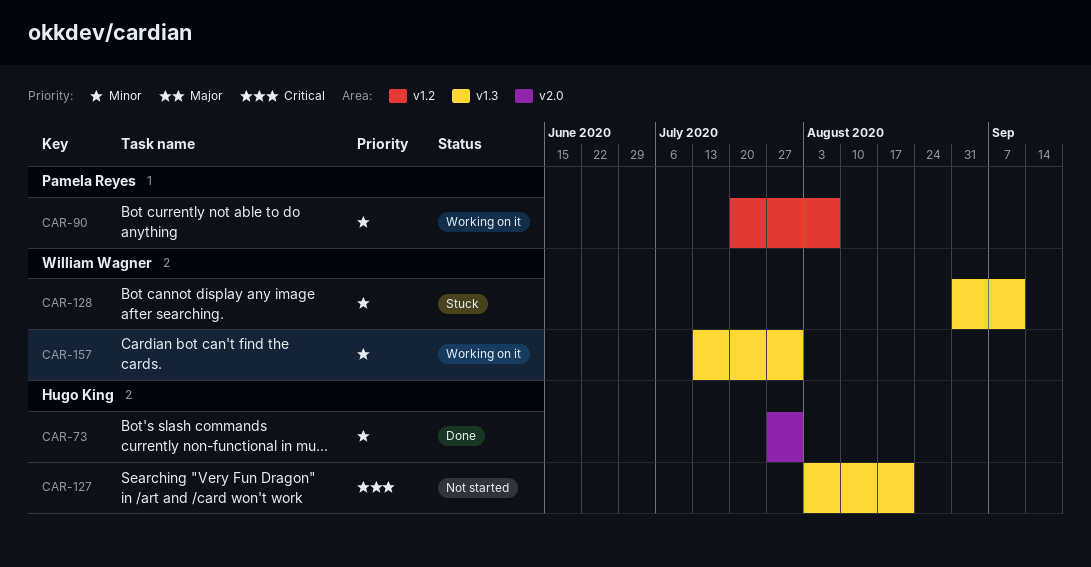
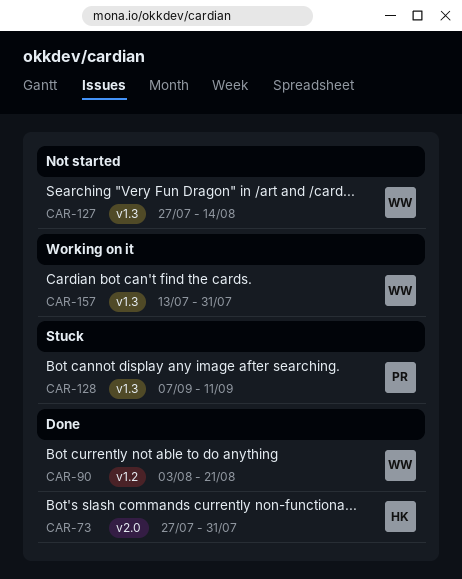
CAR-90, status: Working on it -> Done
CAR-90, owner: Pamela Reyes -> William Wagner
CAR-90, start: Jul 20 -> Aug 3
CAR-90, due: Aug 7 -> Aug 21
CAR-127, owner: Hugo King -> William Wagner
CAR-127, start: Aug 3 -> Jul 27
CAR-127, due: Aug 21 -> Aug 14
CAR-128, owner: William Wagner -> Pamela Reyes
CAR-128, start: Aug 31 -> Sep 7

